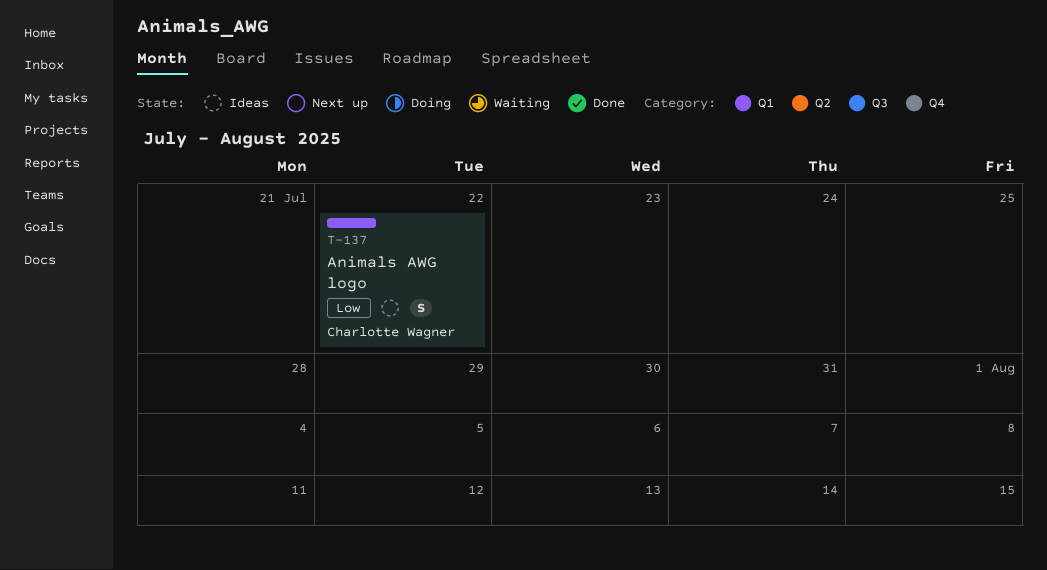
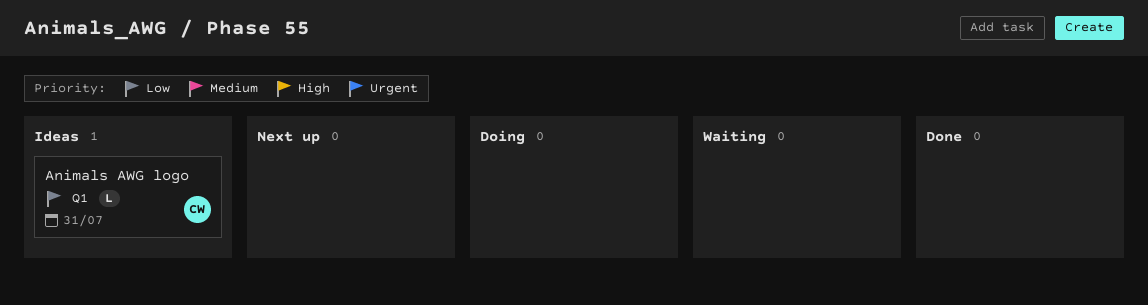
Animals AWG logo, estimate: S -> L
Animals AWG logo, due: Jul 22 -> Jul 31

